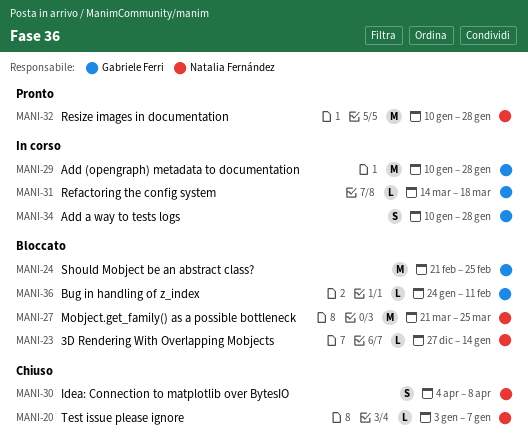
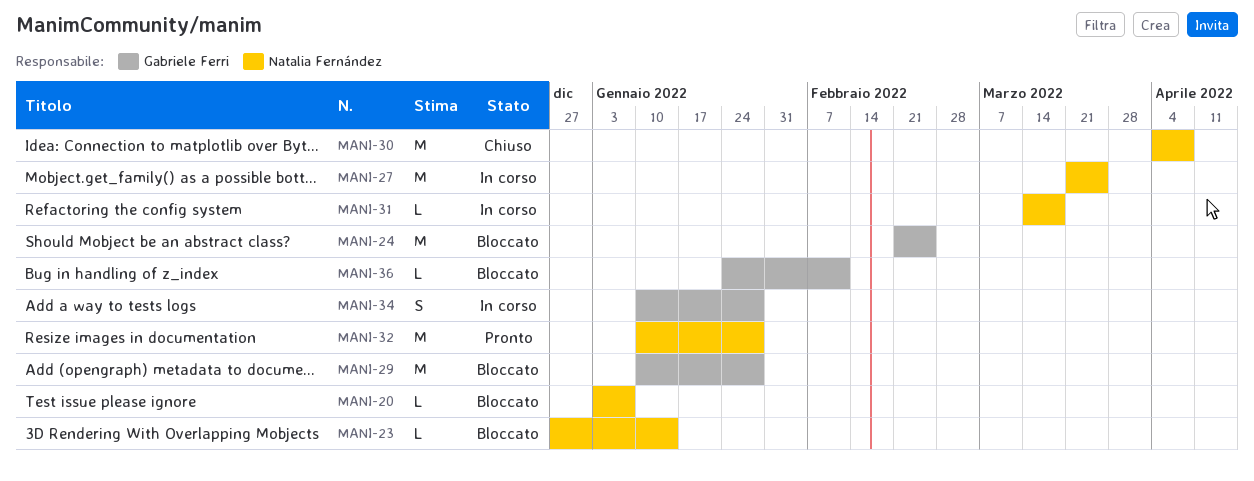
MANI-20, status: Chiuso -> Bloccato
MANI-27, status: Bloccato -> In corso
MANI-29, status: In corso -> Bloccato
MANI-30, estimate: S -> M
MANI-31, owner: Gabriele Ferri -> Natalia Fernández

